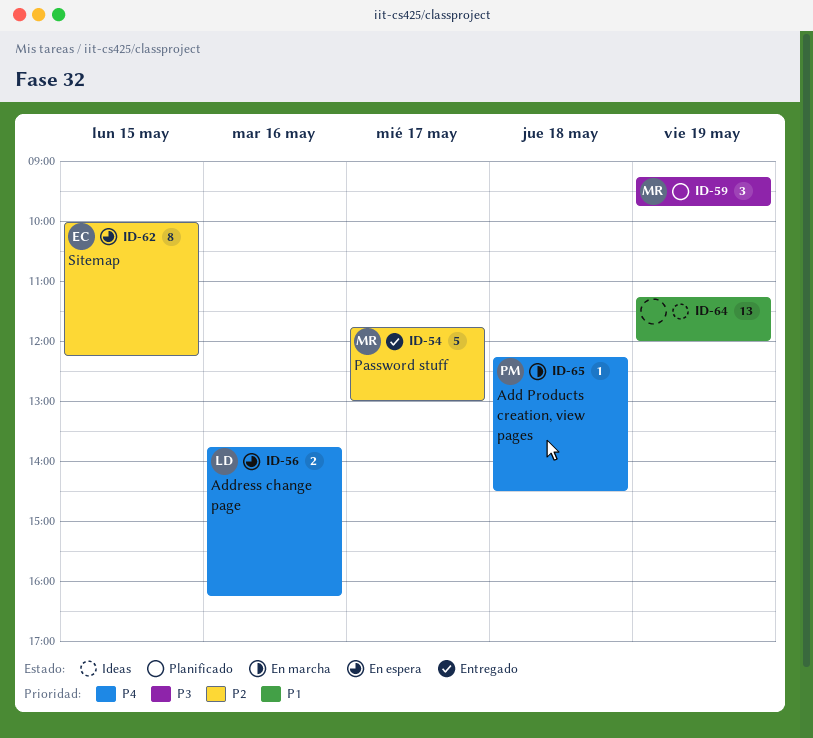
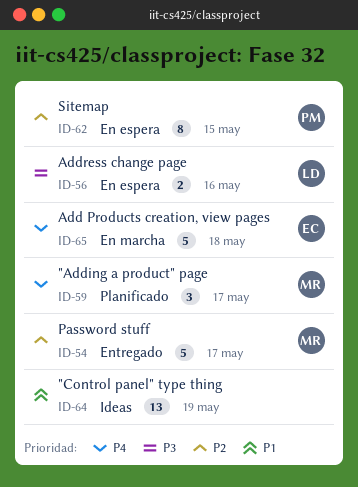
ID-56, priority: P4 -> P3
ID-59, priority: P3 -> P4
ID-59, day: May 19 -> May 17
ID-62, owner: EC -> PM
ID-65, owner: PM -> EC
ID-65, estimate: 1 -> 5

